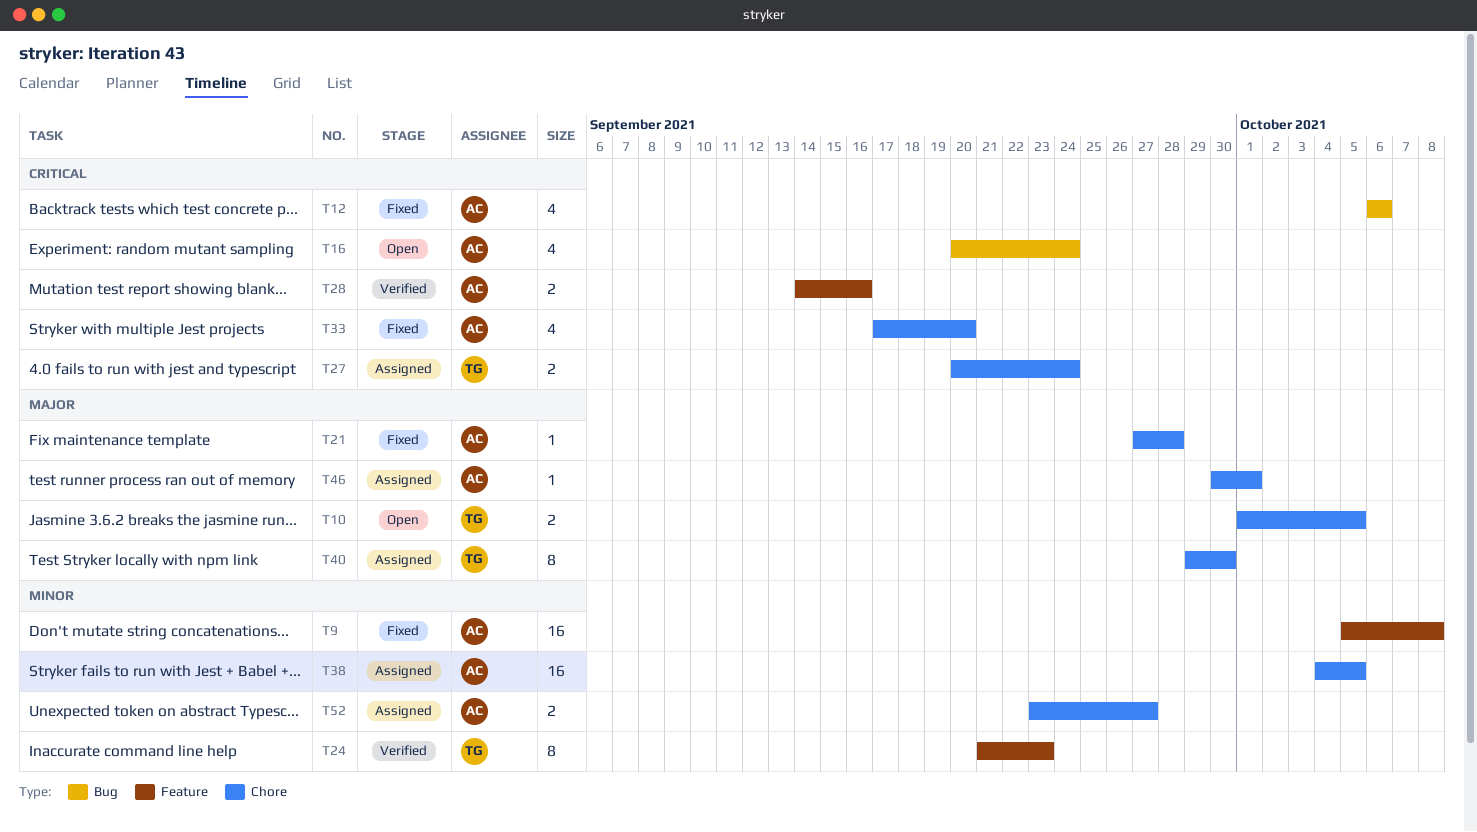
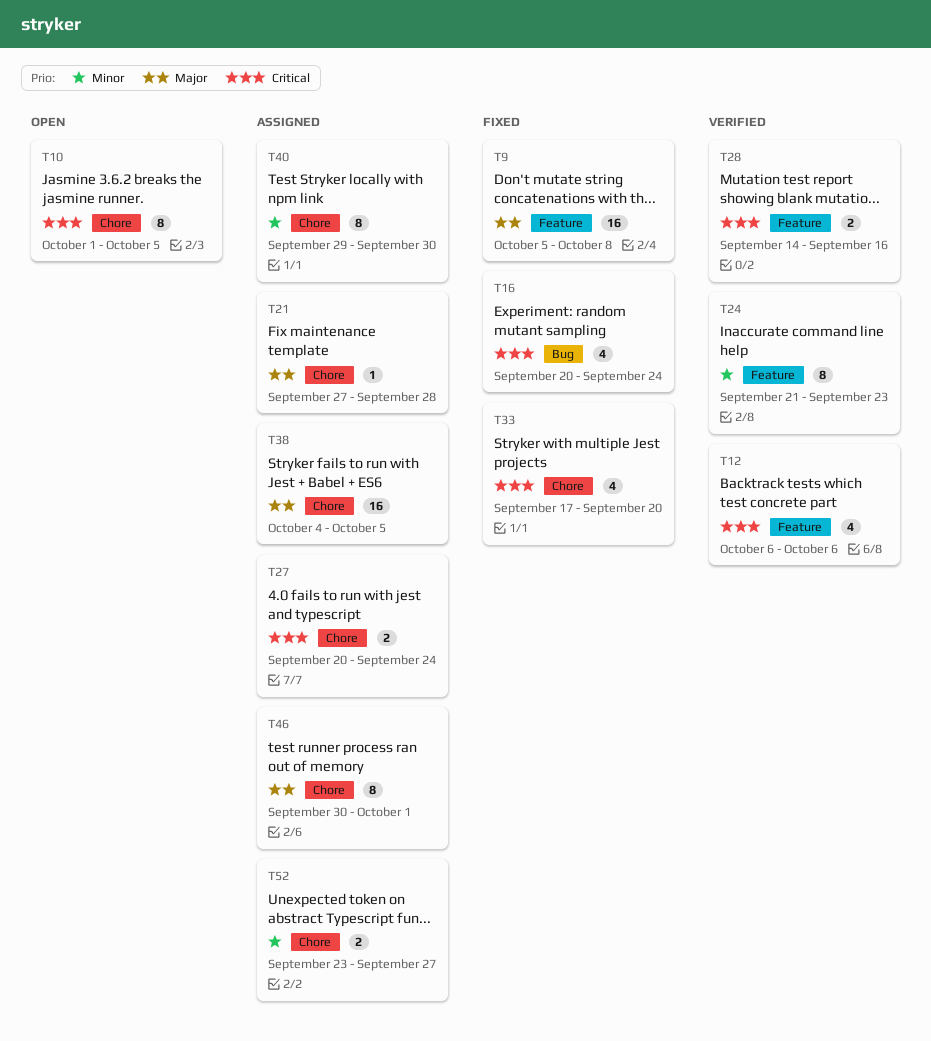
T9, priority: Minor -> Major
T10, priority: Major -> Critical
T10, estimate: 2 -> 8
T12, status: Fixed -> Verified
T12, label: Bug -> Feature
T16, status: Open -> Fixed
T21, status: Fixed -> Assigned
T38, priority: Minor -> Major
T40, priority: Major -> Minor
T46, estimate: 1 -> 8

